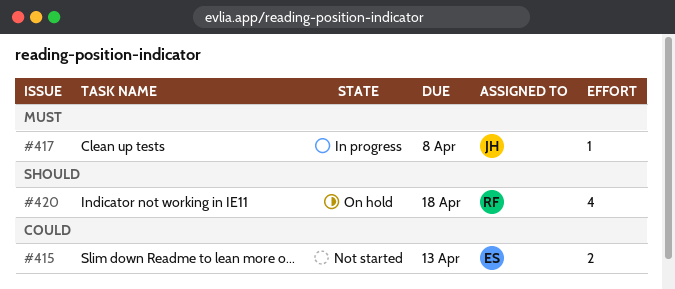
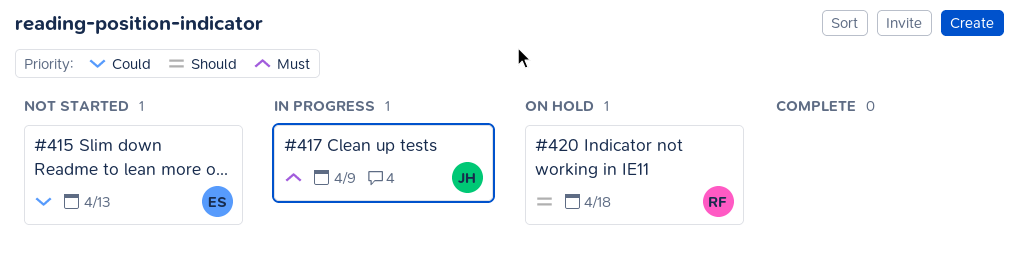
#417, due: Apr 8 -> Apr 9

